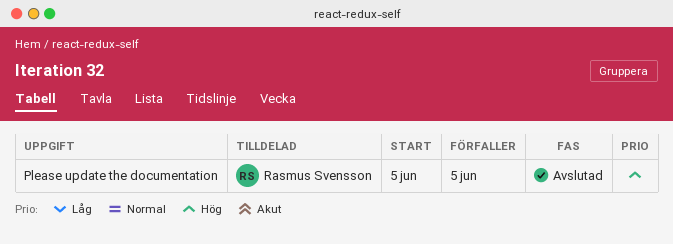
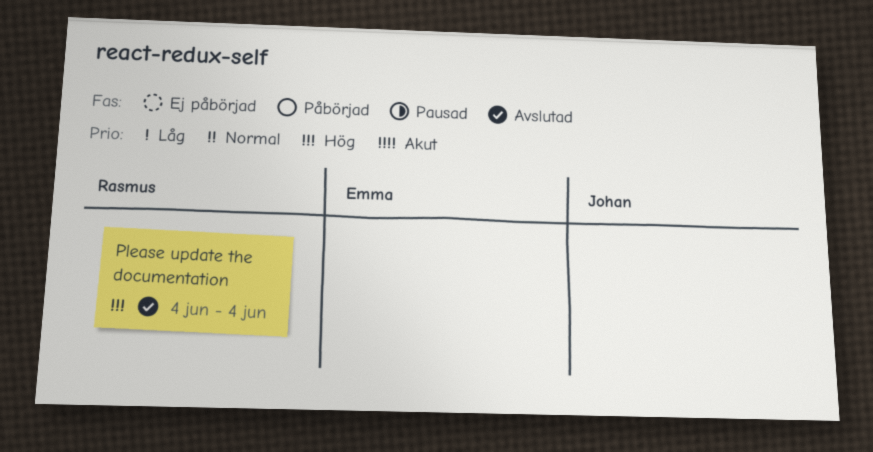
Please update the documentation, start: Jun 5 -> Jun 4
Please update the documentation, due: Jun 5 -> Jun 4

